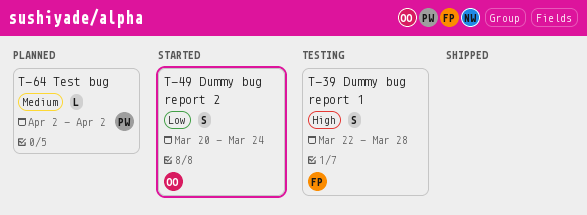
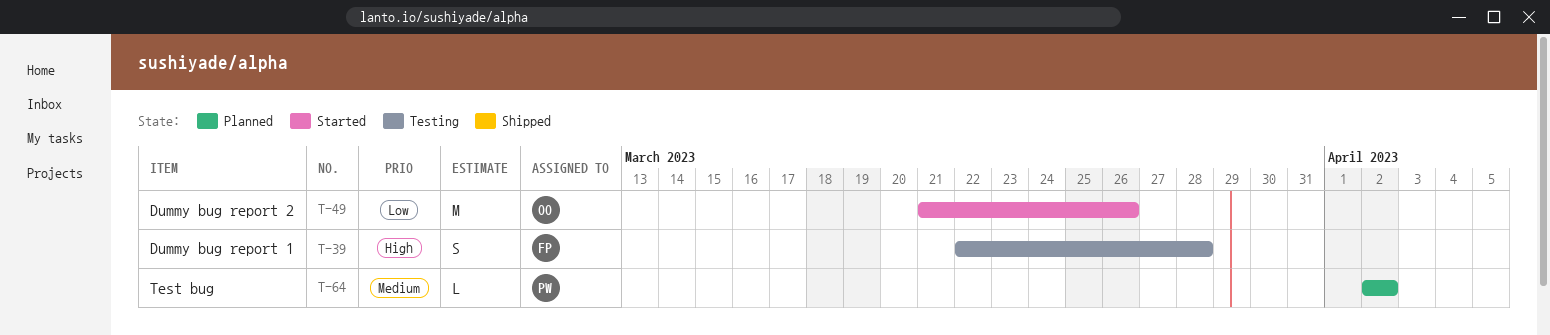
T-49, estimate: S -> M
T-49, start: Mar 20 -> Mar 21
T-49, due: Mar 24 -> Mar 26

